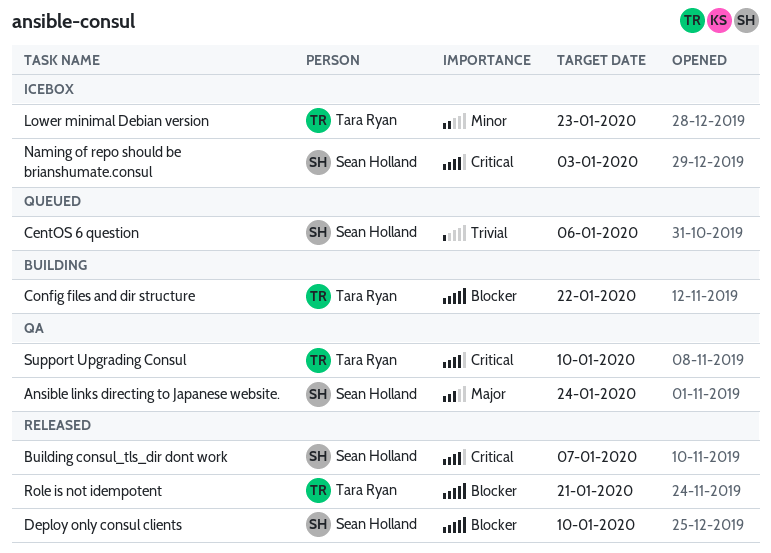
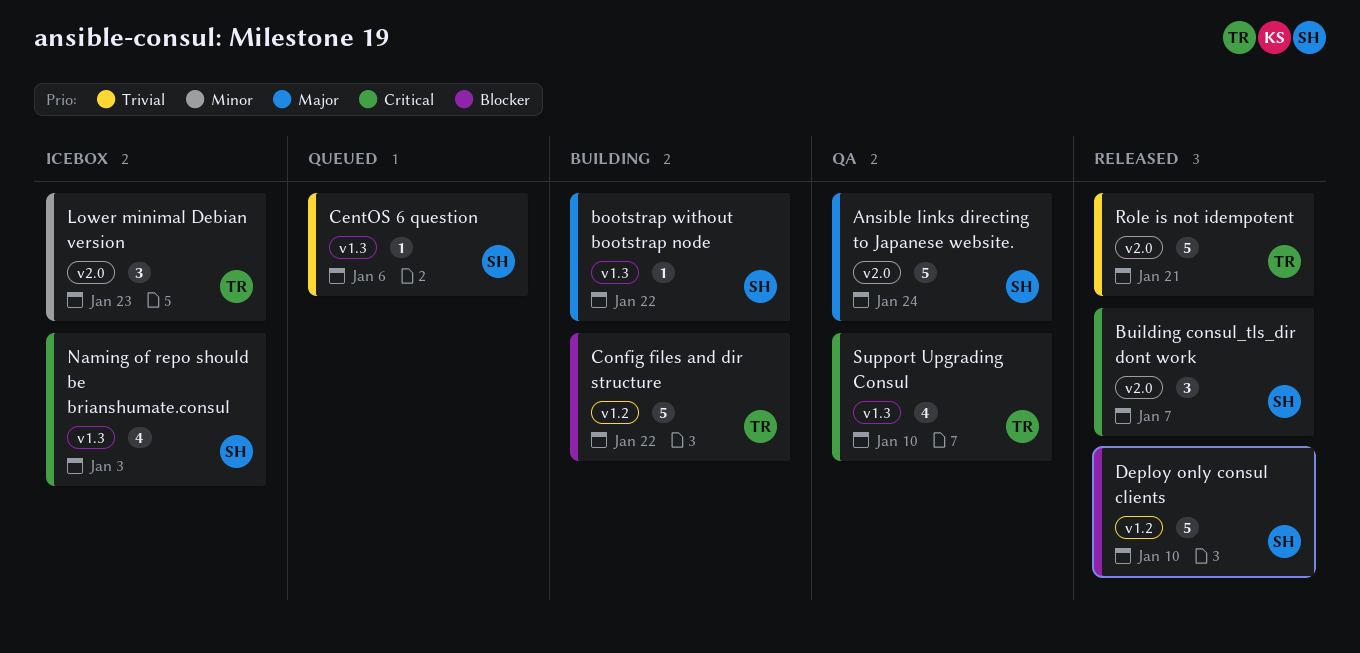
bootstrap without bootstrap node: none -> present
Role is not idempotent, priority: Blocker -> Trivial

